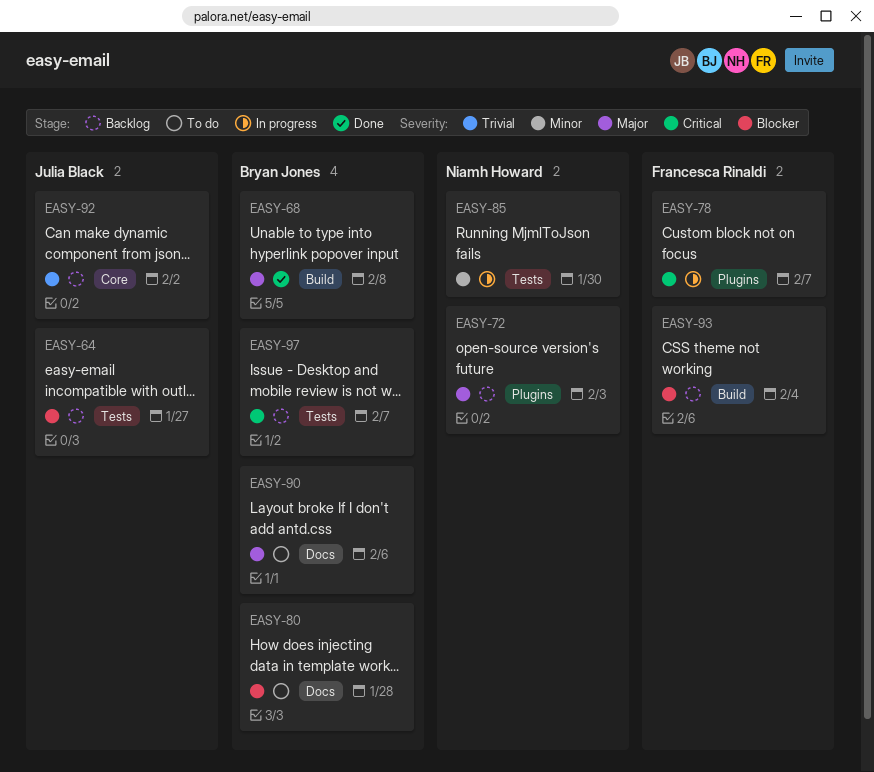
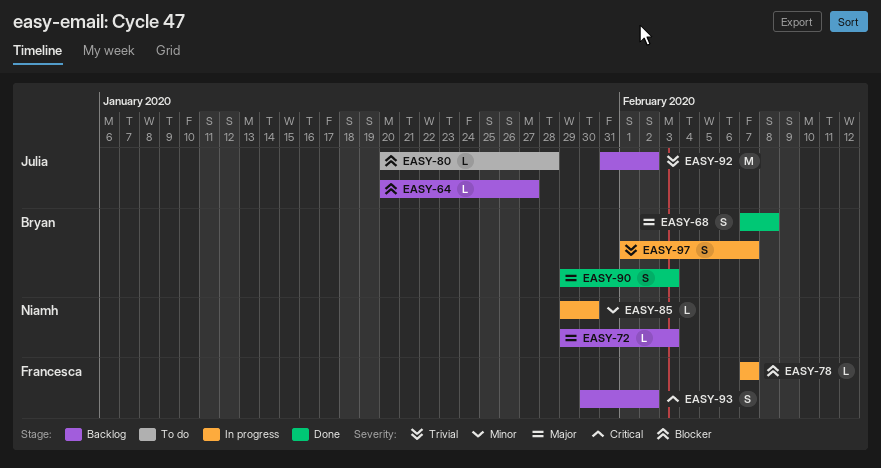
EASY-78, priority: Critical -> Blocker
EASY-80, owner: Bryan Jones -> Julia Black
EASY-90, status: To do -> Done
EASY-90, due: Feb 6 -> Feb 3
EASY-93, priority: Blocker -> Critical
EASY-93, due: Feb 4 -> Feb 2
EASY-97, status: Backlog -> In progress
EASY-97, priority: Critical -> Trivial

